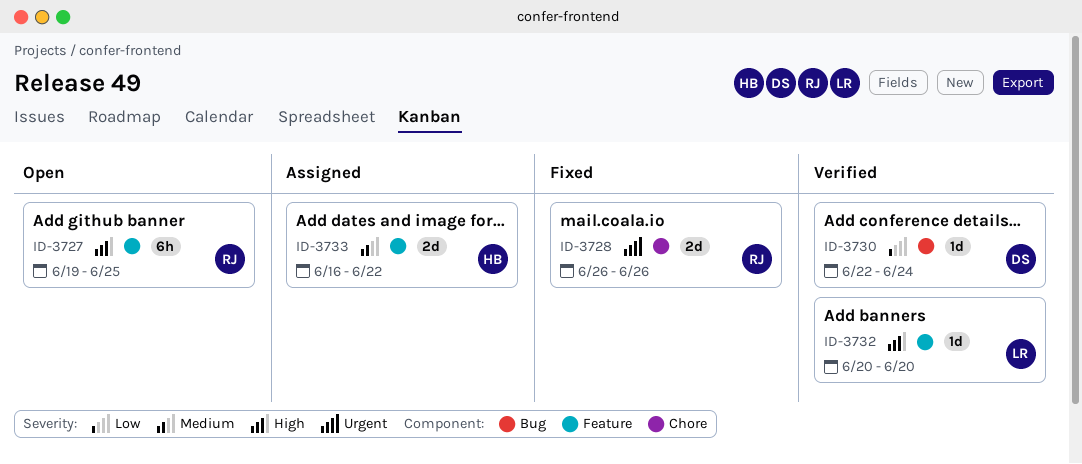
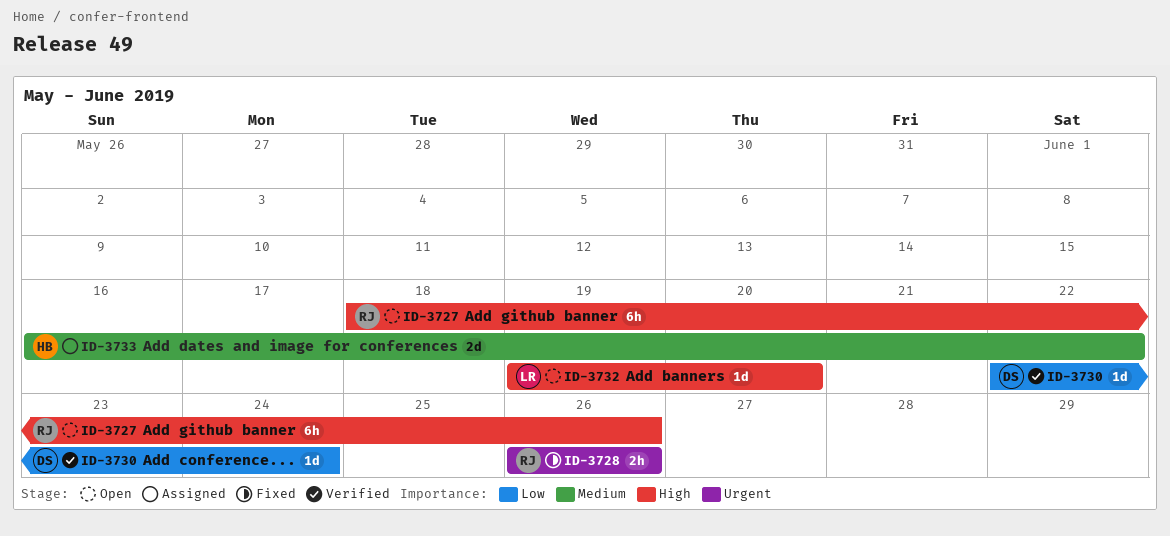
ID-3727, start: Jun 19 -> Jun 18
ID-3727, due: Jun 25 -> Jun 26
ID-3728, estimate: 2d -> 2h
ID-3732, status: Verified -> Open
ID-3732, start: Jun 20 -> Jun 19

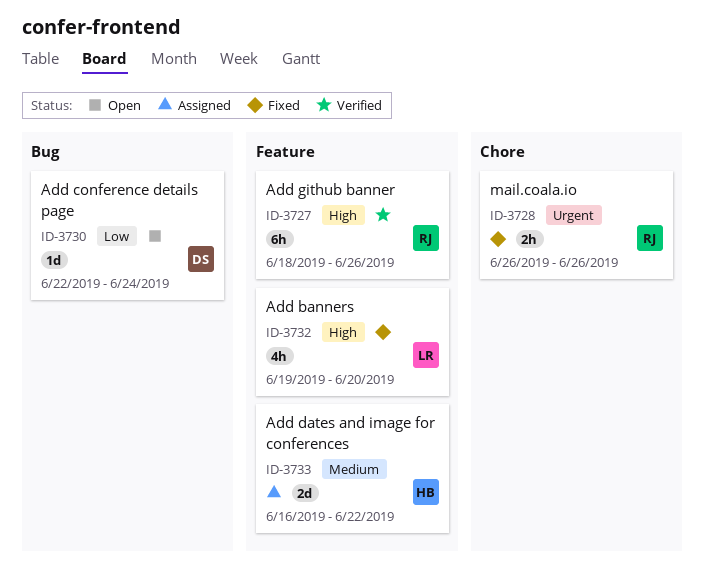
ID-3727, status: Open -> Verified
ID-3730, status: Verified -> Open
ID-3732, status: Open -> Fixed
ID-3732, estimate: 1d -> 4h

